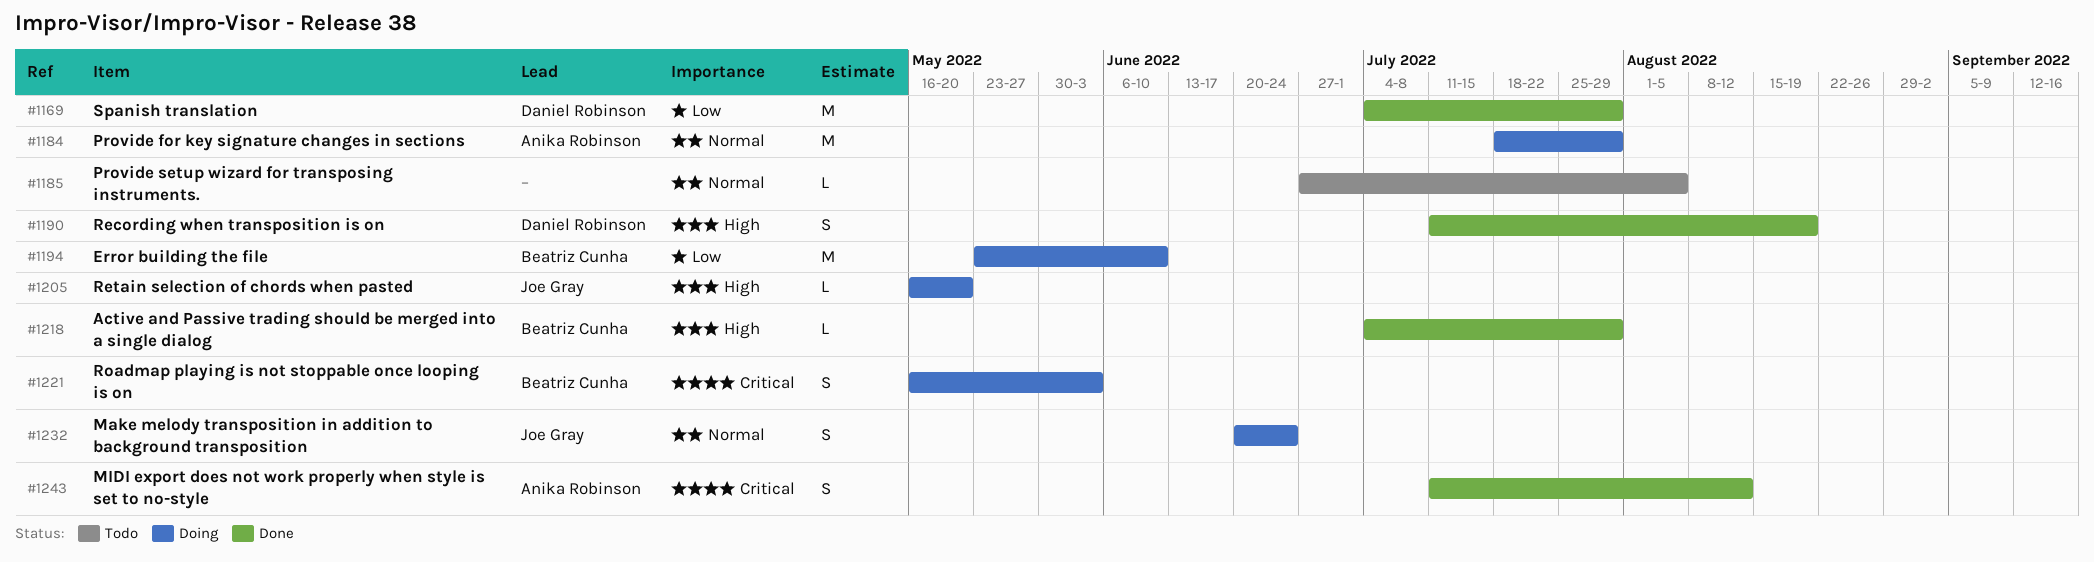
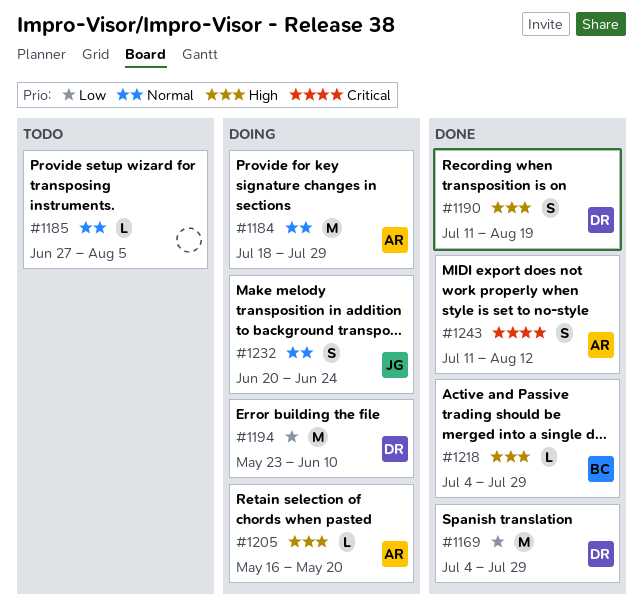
#1194, owner: Beatriz Cunha -> Daniel Robinson
#1205, owner: Joe Gray -> Anika Robinson
#1221: present -> none

